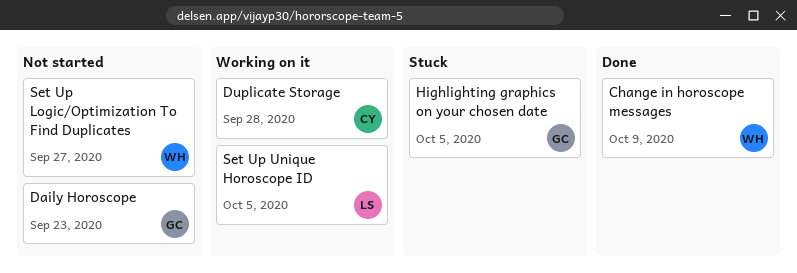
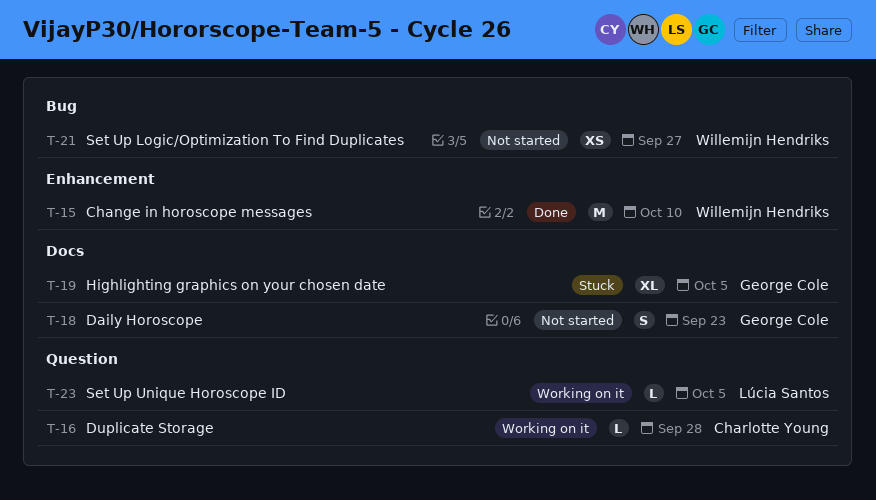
Change in horoscope messages, due: Oct 9 -> Oct 10

